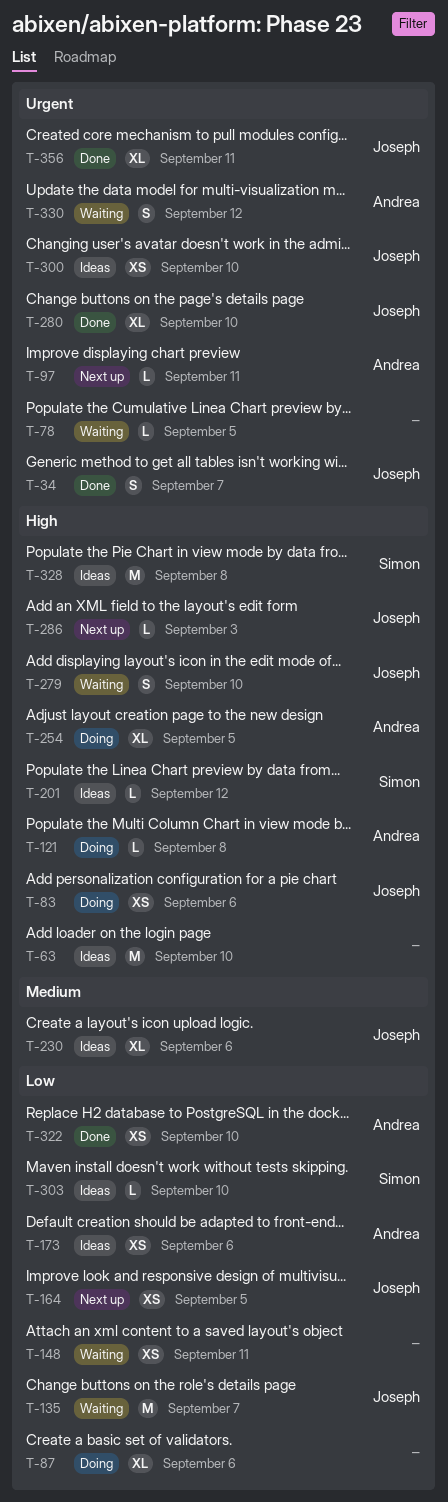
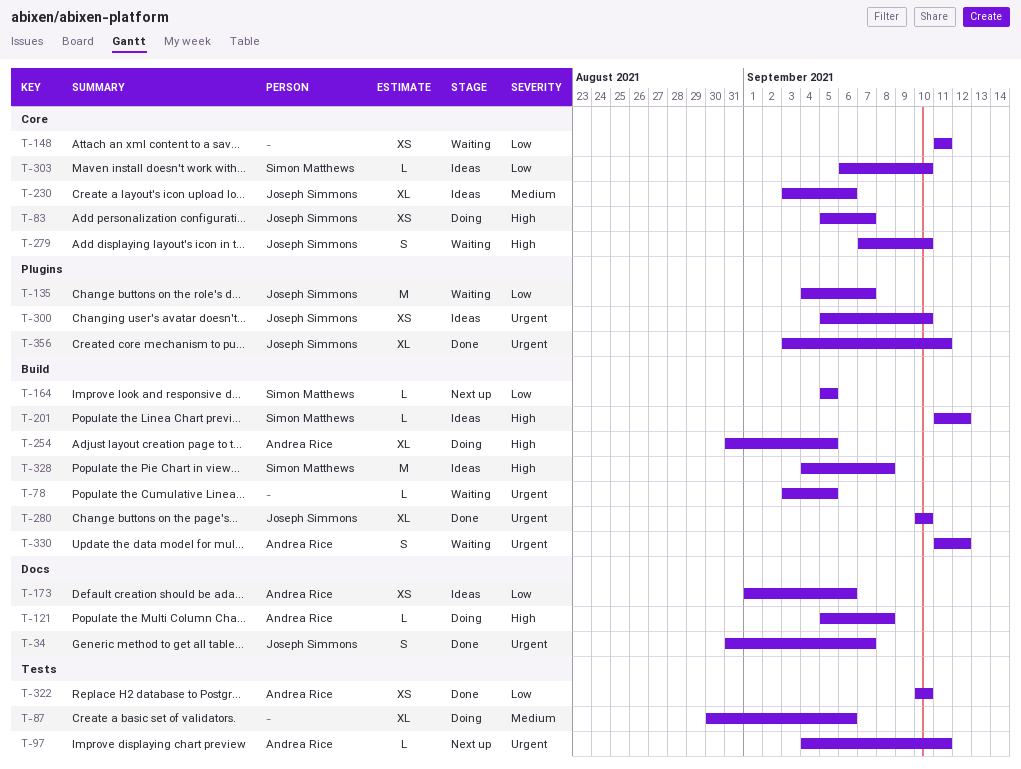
T-63: present -> none
T-83, due: Sep 6 -> Sep 7
T-87, priority: Low -> Medium
T-164, owner: Joseph Simmons -> Simon Matthews
T-164, estimate: XS -> L
T-286: present -> none

